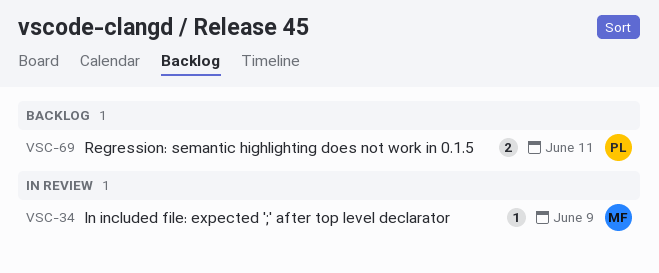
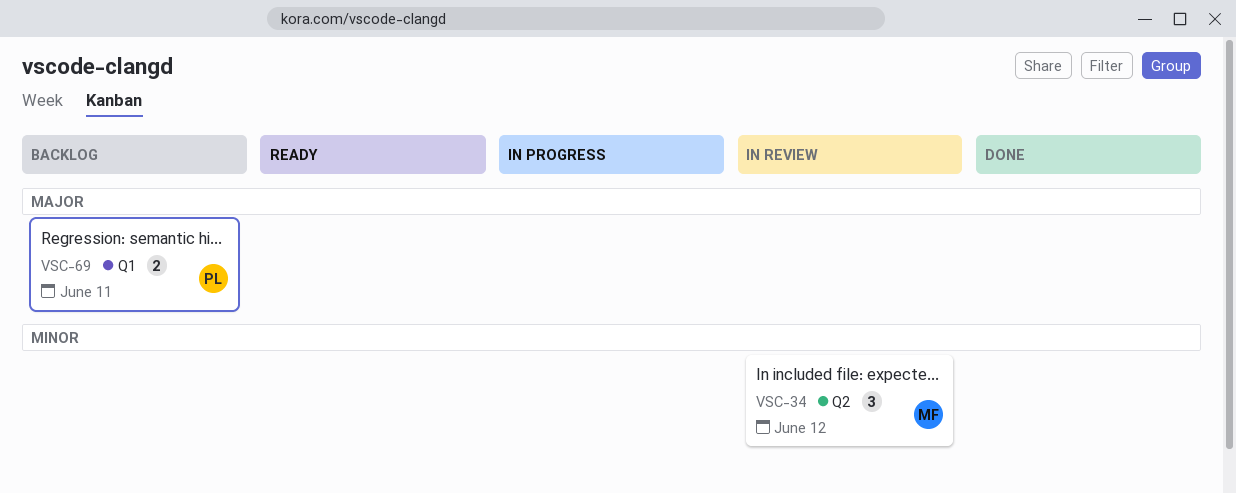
VSC-34, estimate: 1 -> 3
VSC-34, due: Jun 9 -> Jun 12

